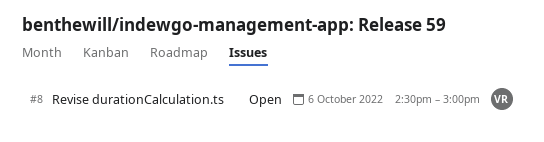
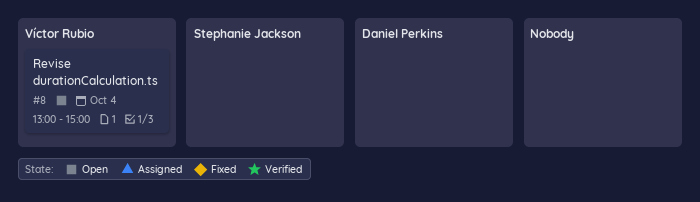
#8, day: Oct 6 -> Oct 4
#8, begins: 14:30 -> 13:00

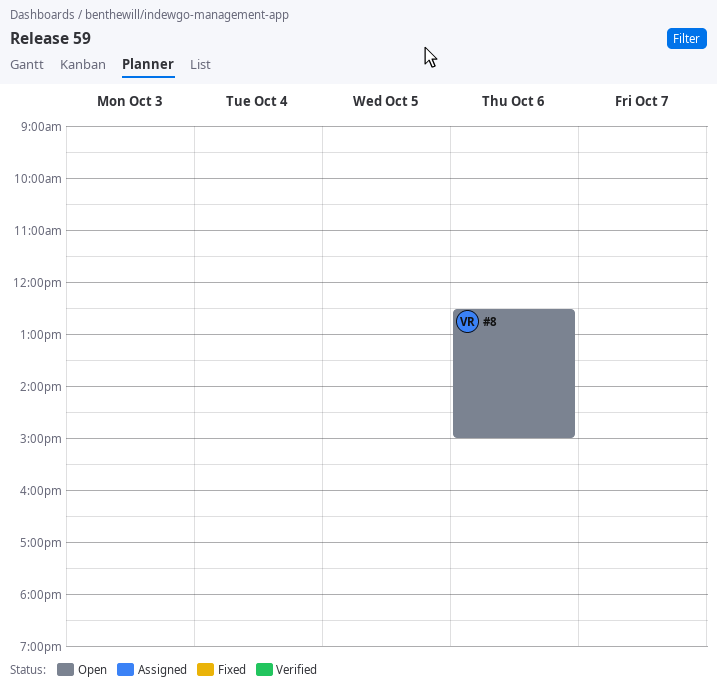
#8, day: Oct 4 -> Oct 6
#8, begins: 13:00 -> 12:30

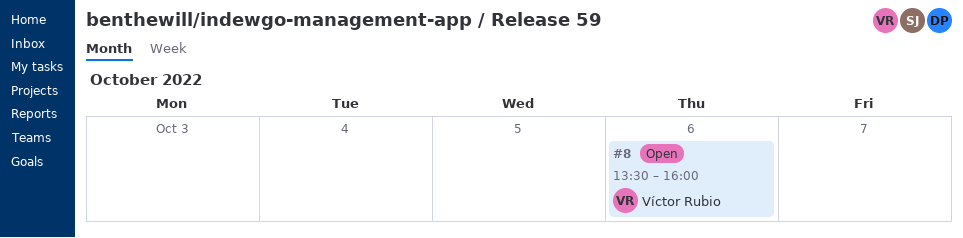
#8, begins: 12:30 -> 13:30
#8, ends: 15:00 -> 16:00

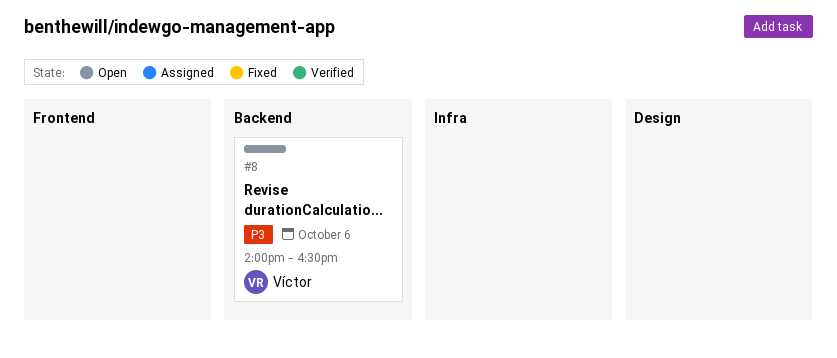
#8, begins: 13:30 -> 14:00
#8, ends: 16:00 -> 16:30

